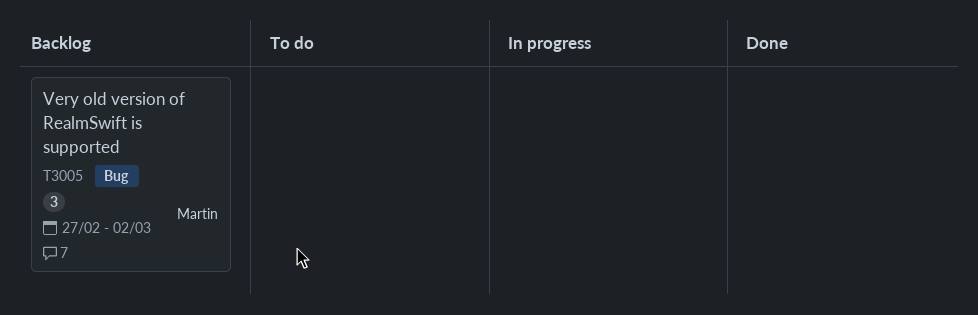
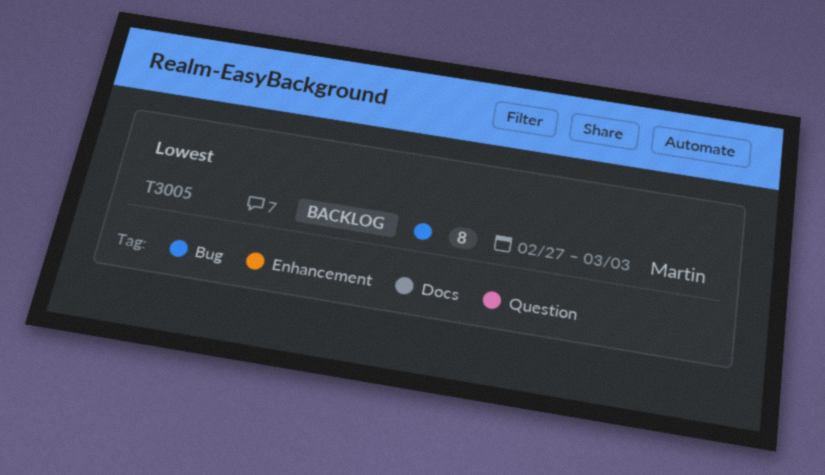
T3005, estimate: 3 -> 8
T3005, due: Mar 2 -> Mar 3

